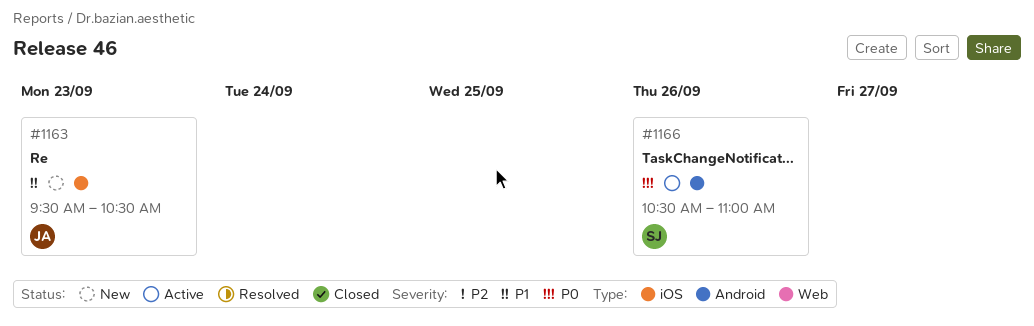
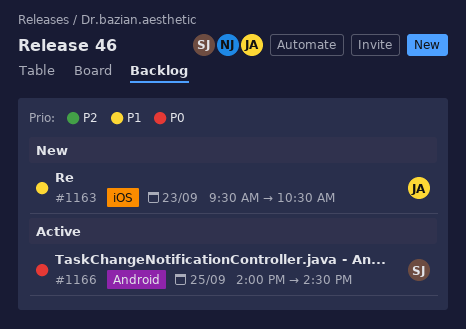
#1166, day: Sep 26 -> Sep 25
#1166, begins: 10:30 -> 14:00
#1166, ends: 11:00 -> 14:30

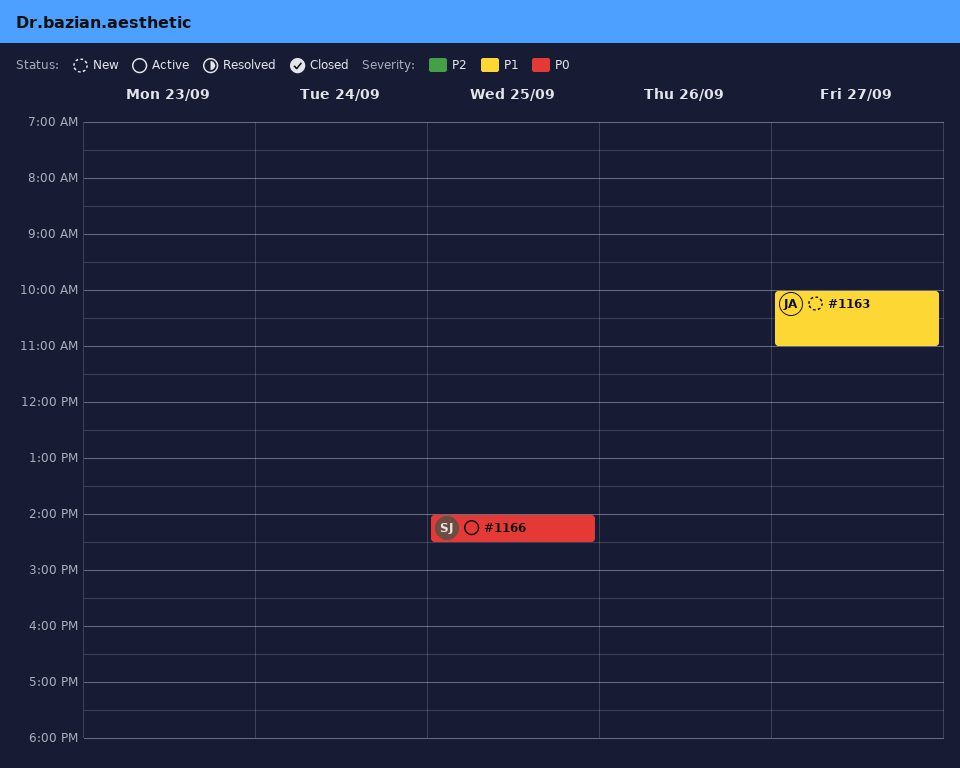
#1163, day: Sep 23 -> Sep 27
#1163, begins: 09:30 -> 10:00
#1163, ends: 10:30 -> 11:00

